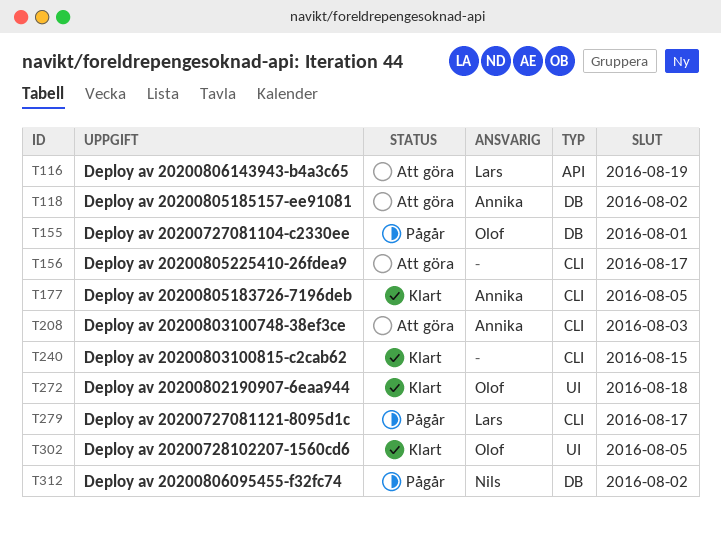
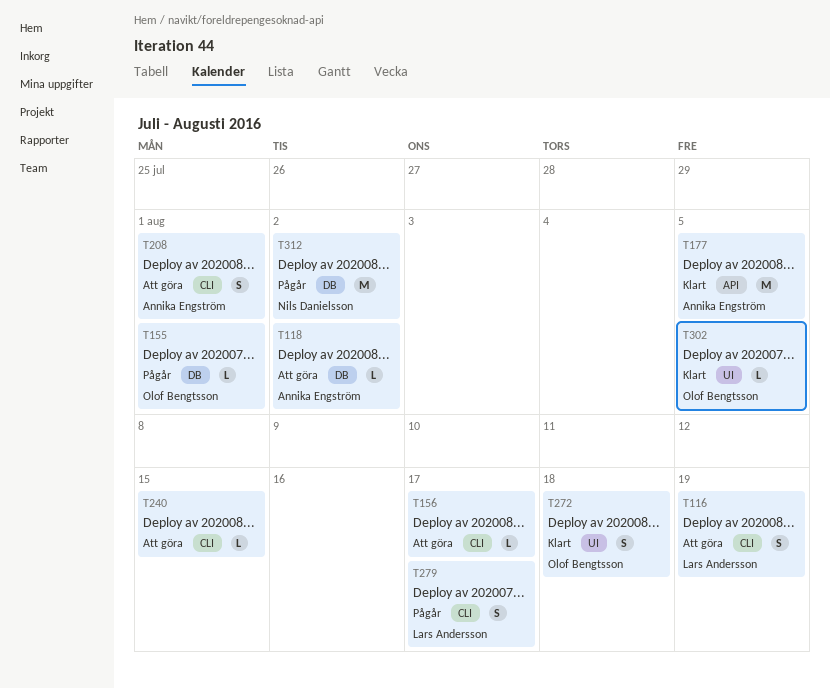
T116, label: API -> CLI
T177, label: CLI -> API
T208, due: Aug 3 -> Aug 1
T240, status: Klart -> Att göra

